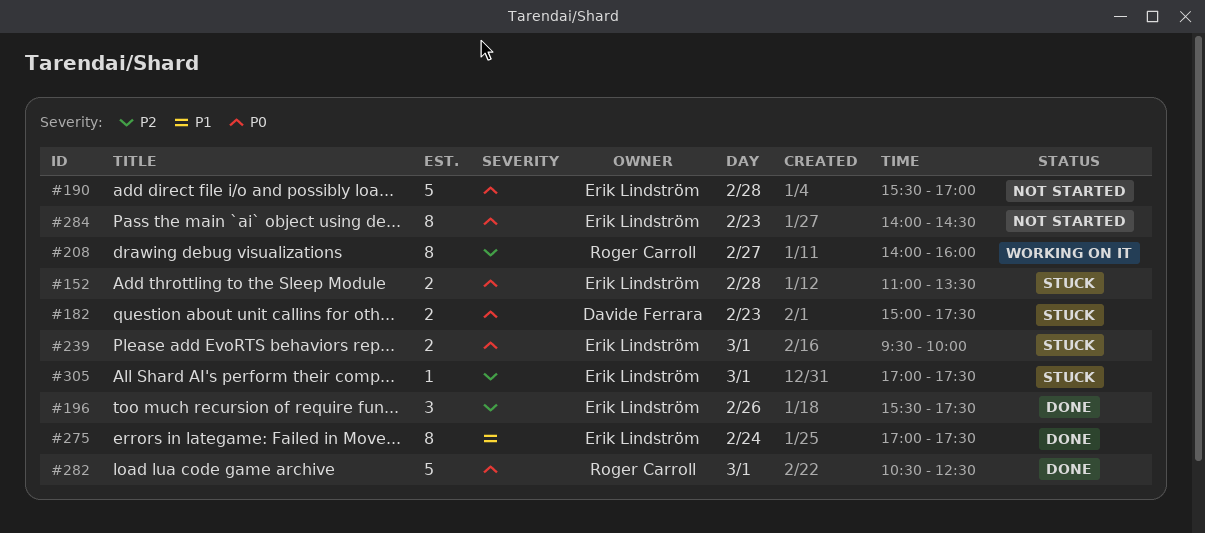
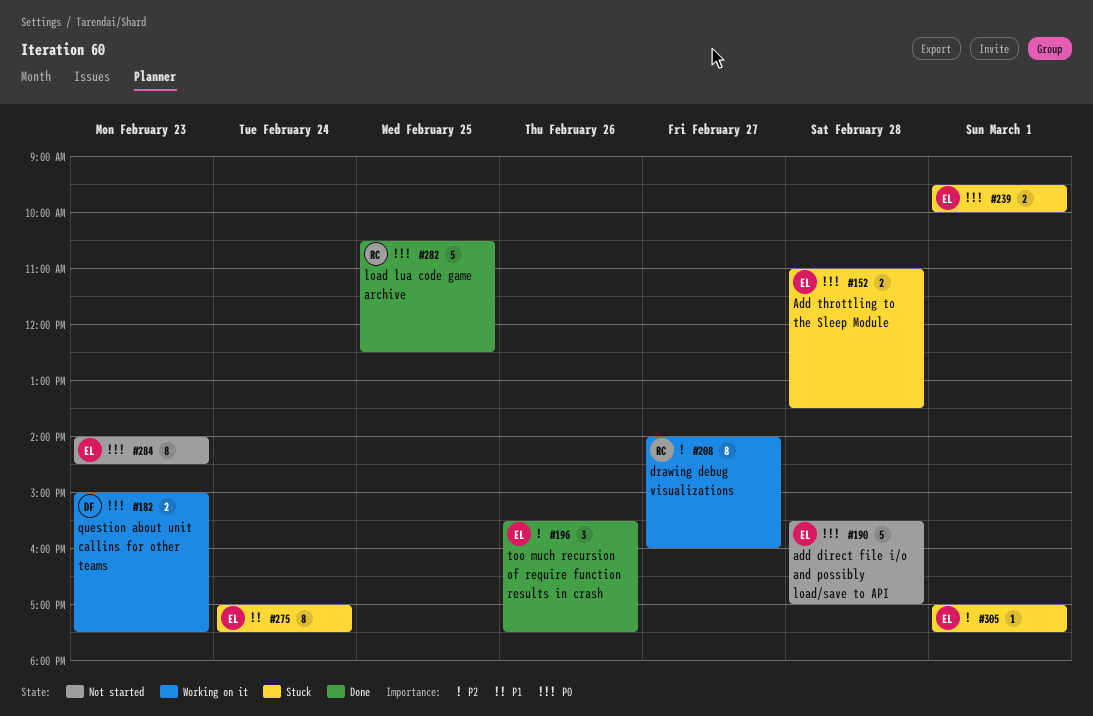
#182, status: Stuck -> Working on it
#275, status: Done -> Stuck
#282, day: Mar 1 -> Feb 25

